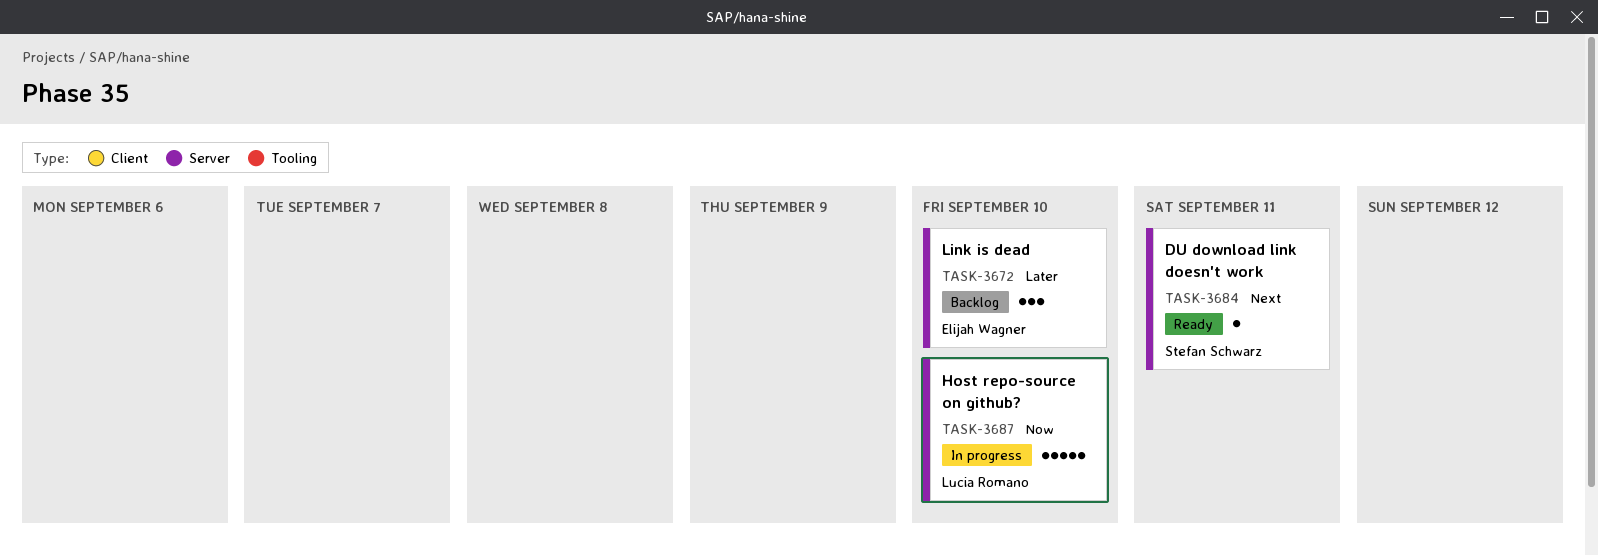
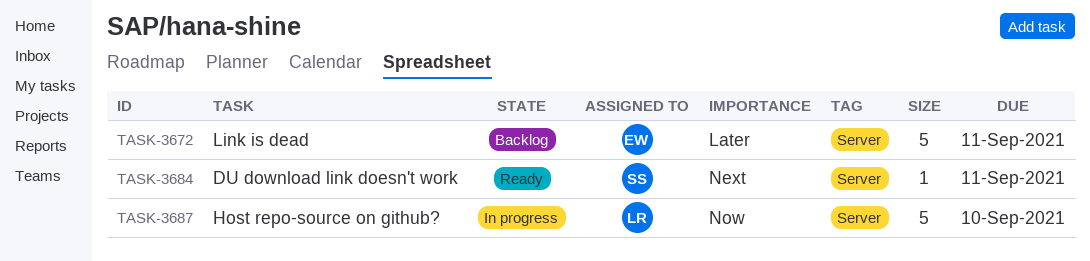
TASK-3672, estimate: 3 -> 5
TASK-3672, due: Sep 10 -> Sep 11

